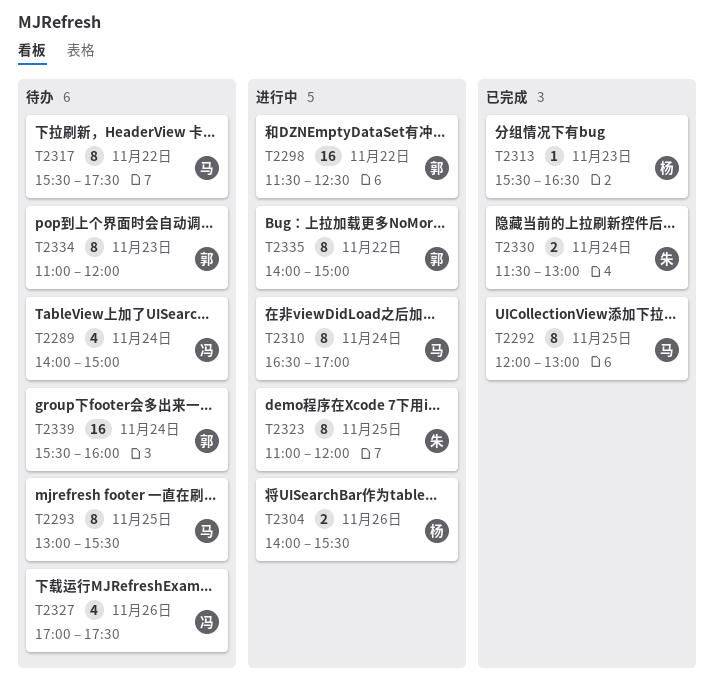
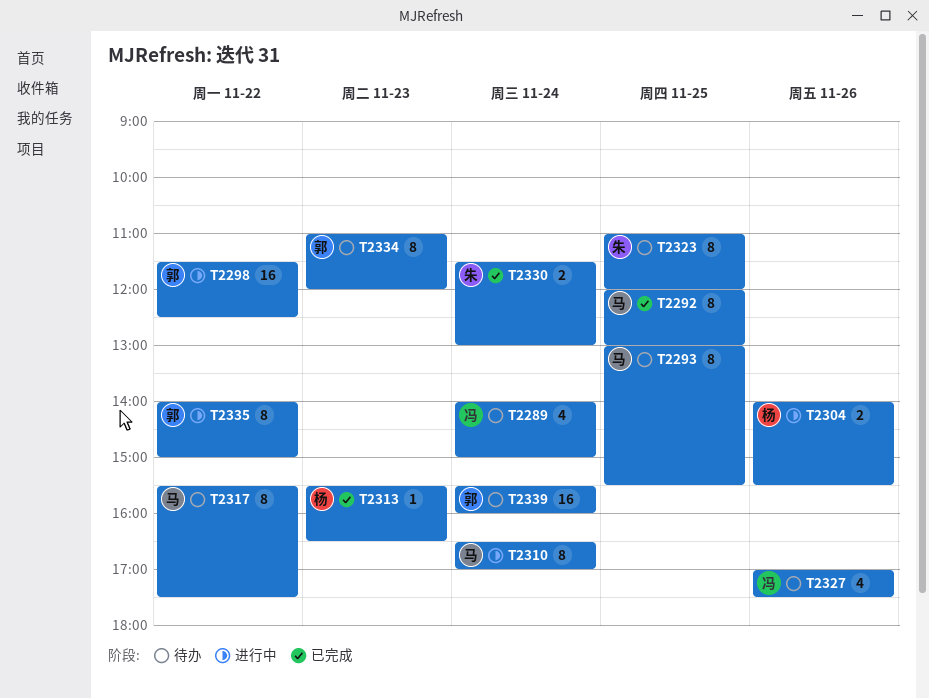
T2323, status: 进行中 -> 待办

